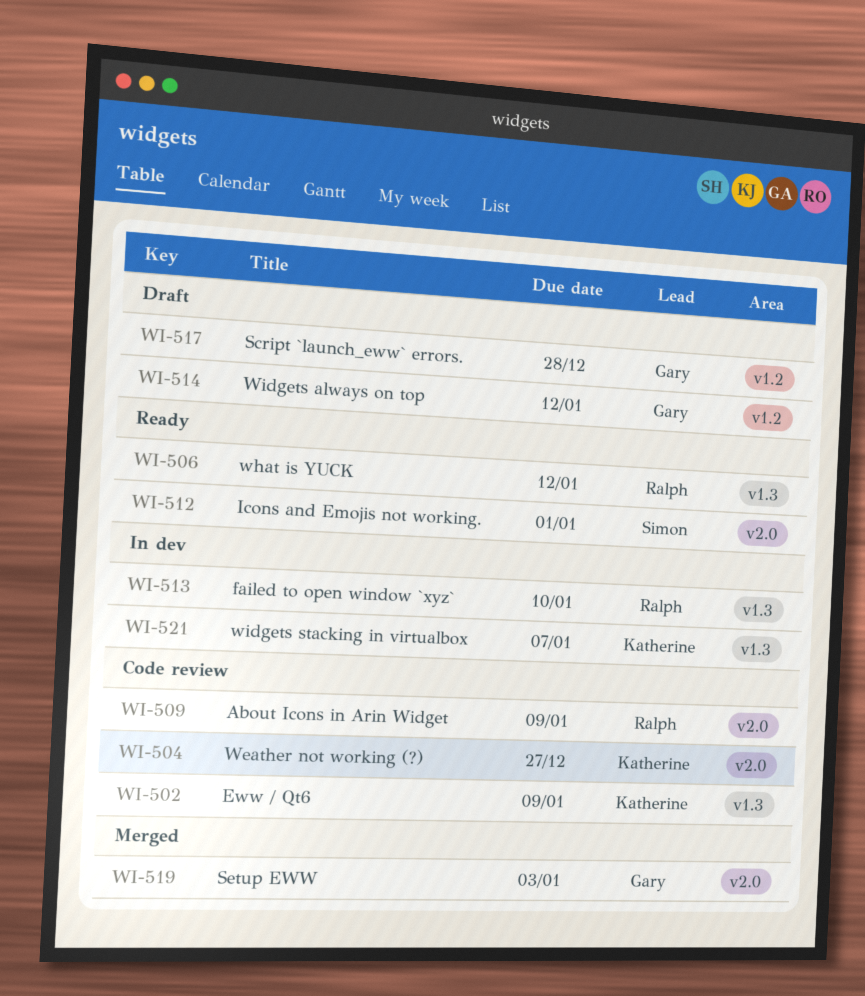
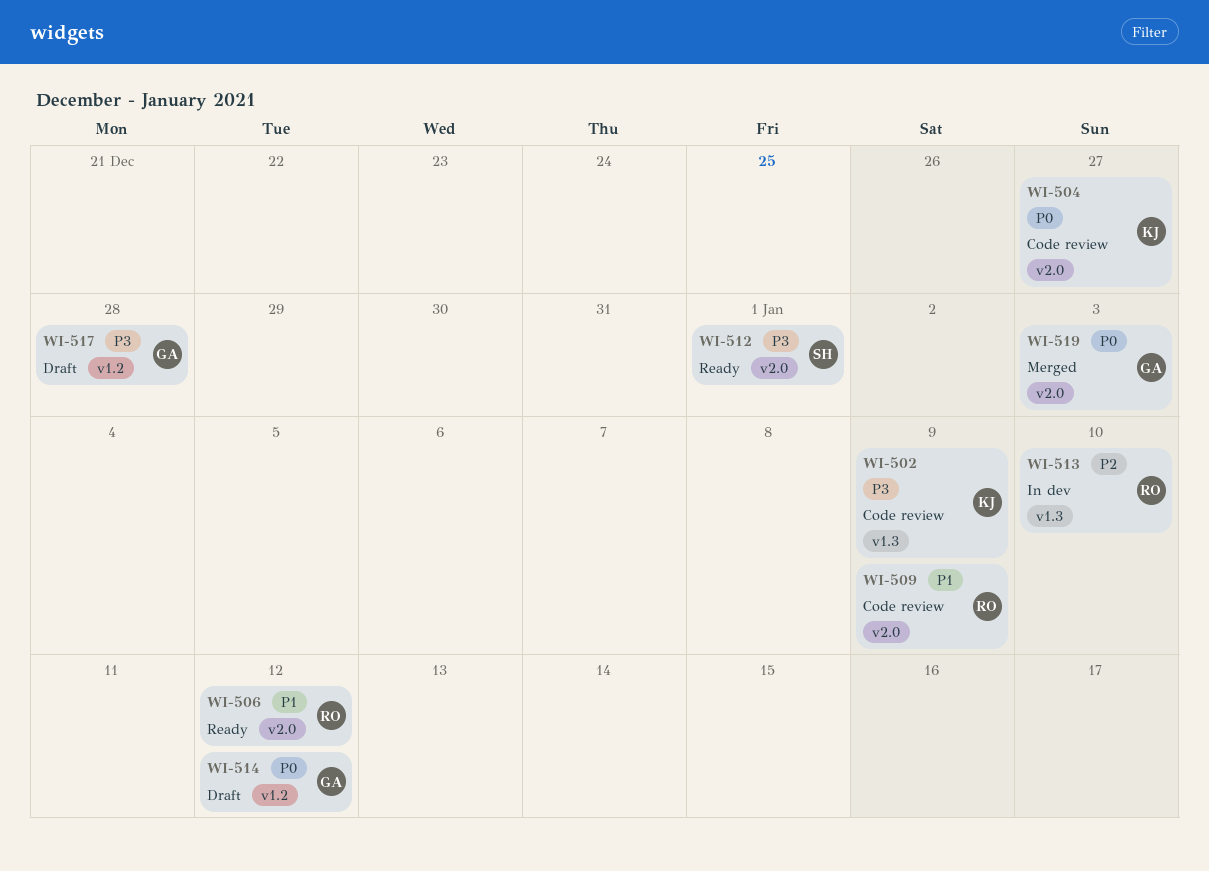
WI-506, label: v1.3 -> v2.0
WI-521: present -> none

